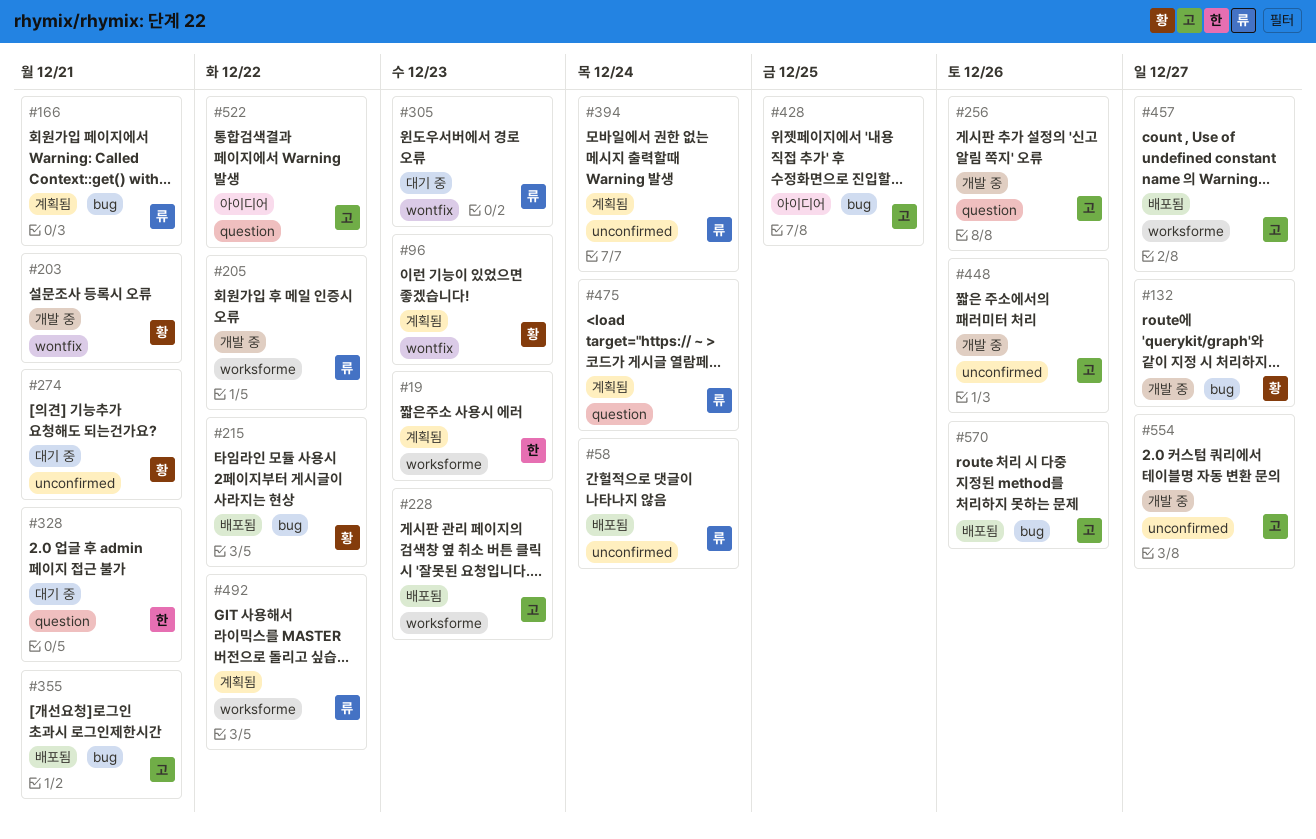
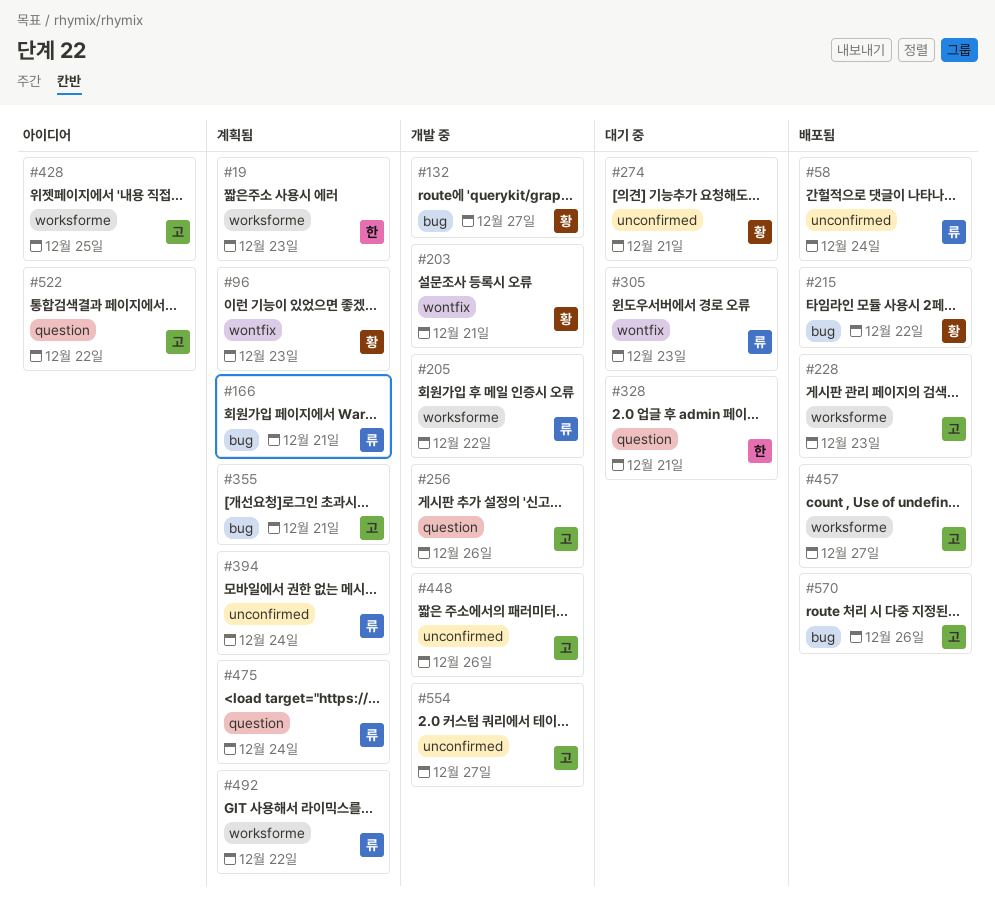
#355, status: 배포됨 -> 계획됨
#428, label: bug -> worksforme

